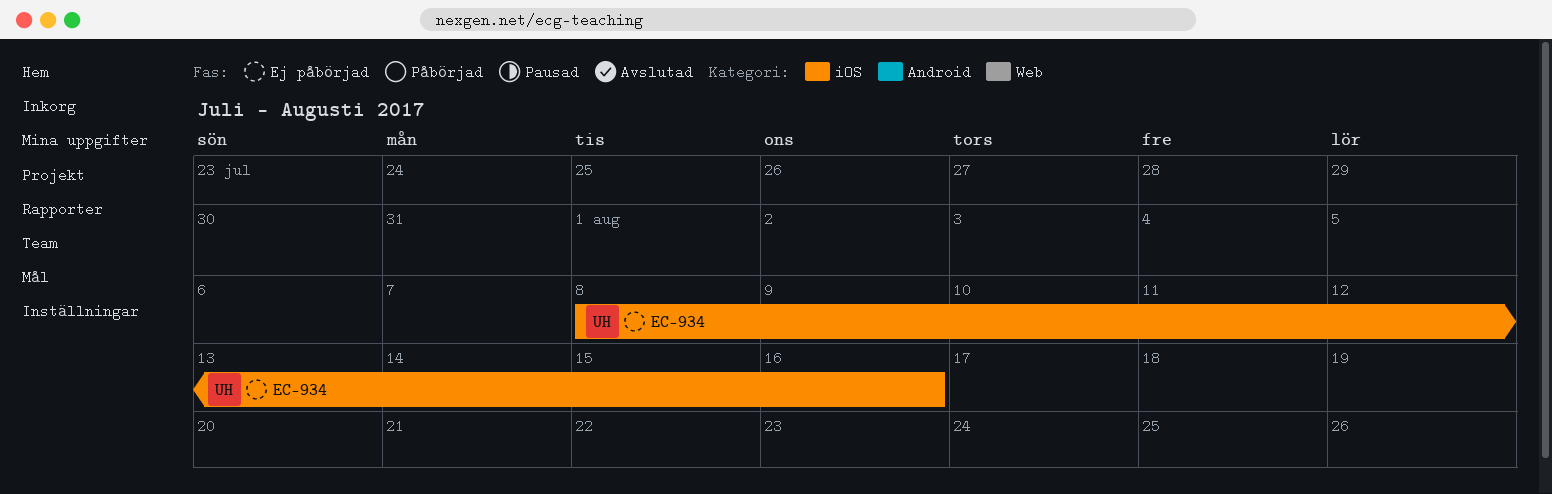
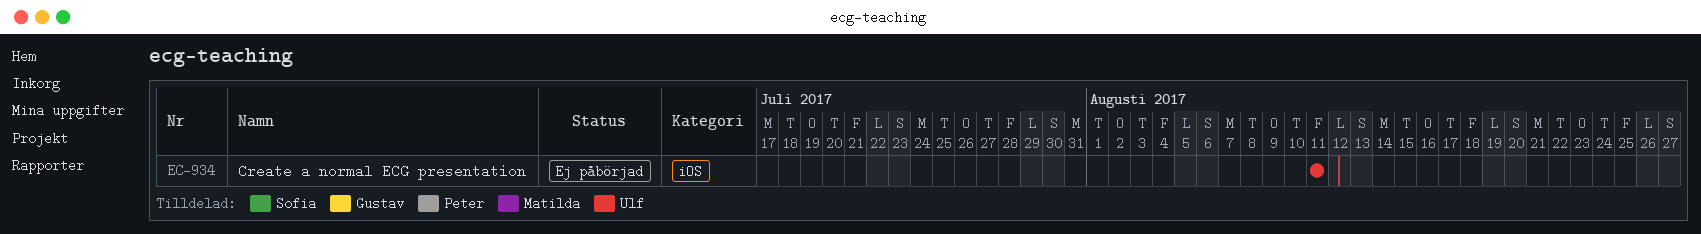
EC-934, start: Aug 8 -> Aug 11
EC-934, due: Aug 16 -> Aug 11

